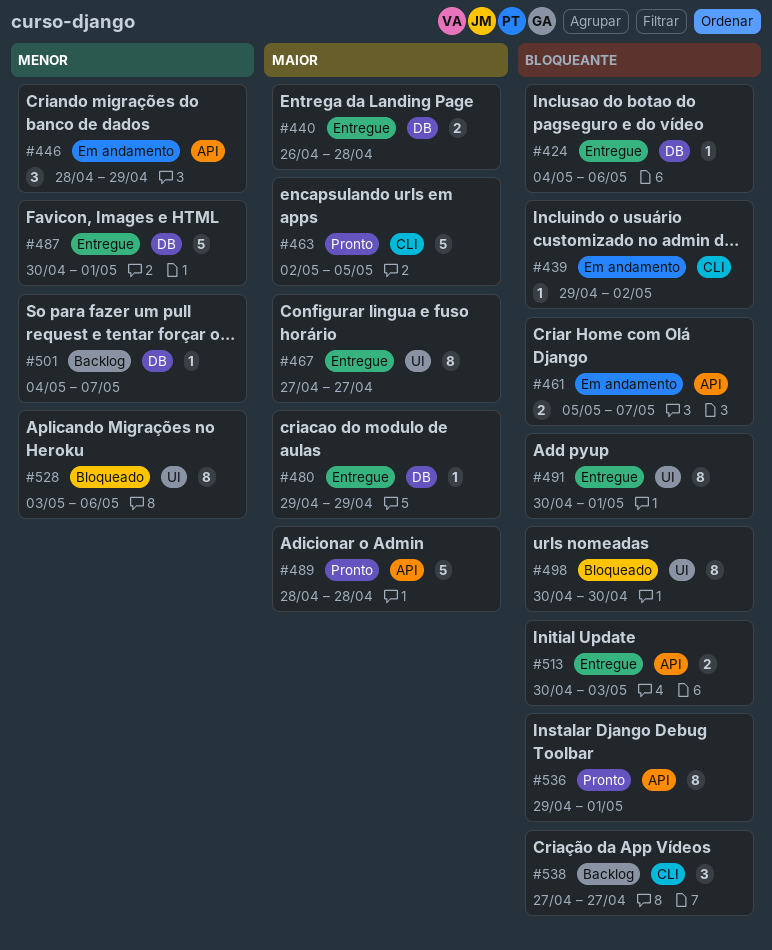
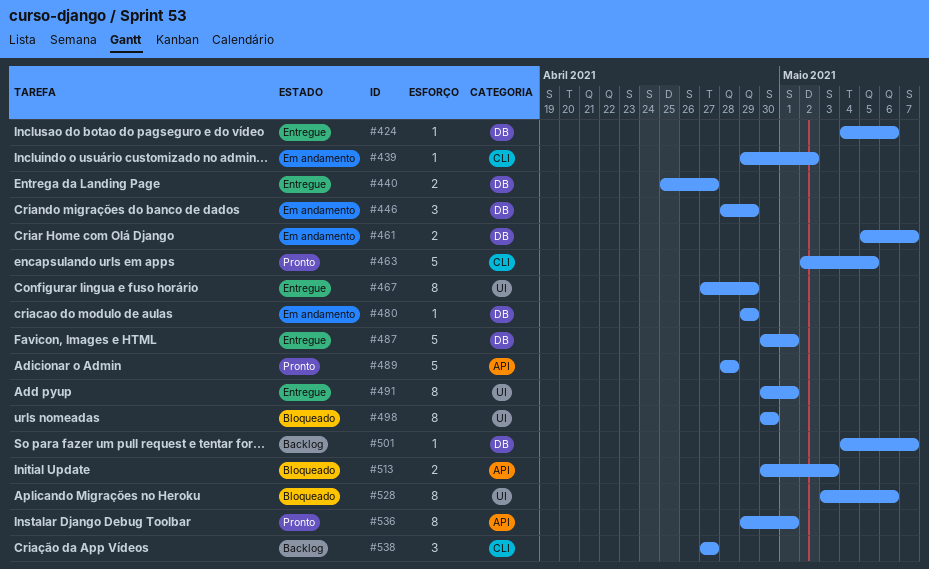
#440, start: Apr 26 -> Apr 25
#440, due: Apr 28 -> Apr 27
#446, label: API -> DB
#461, label: API -> DB
#467, due: Apr 27 -> Apr 29
#480, status: Entregue -> Em andamento
#513, status: Entregue -> Bloqueado

